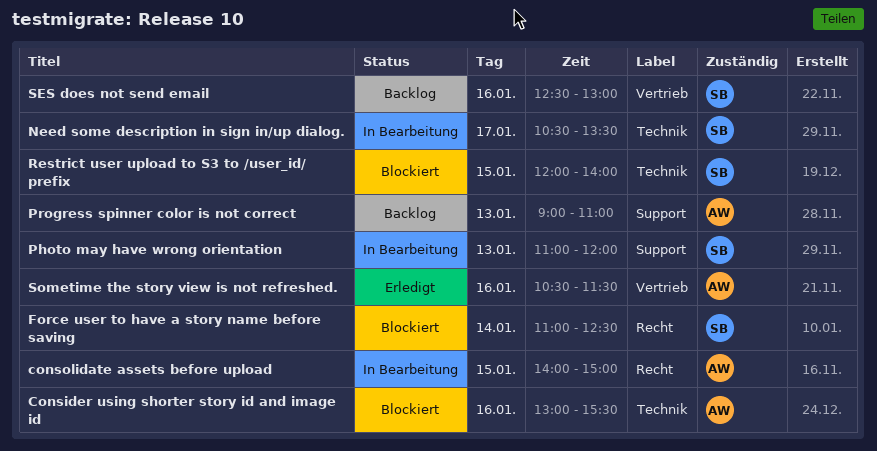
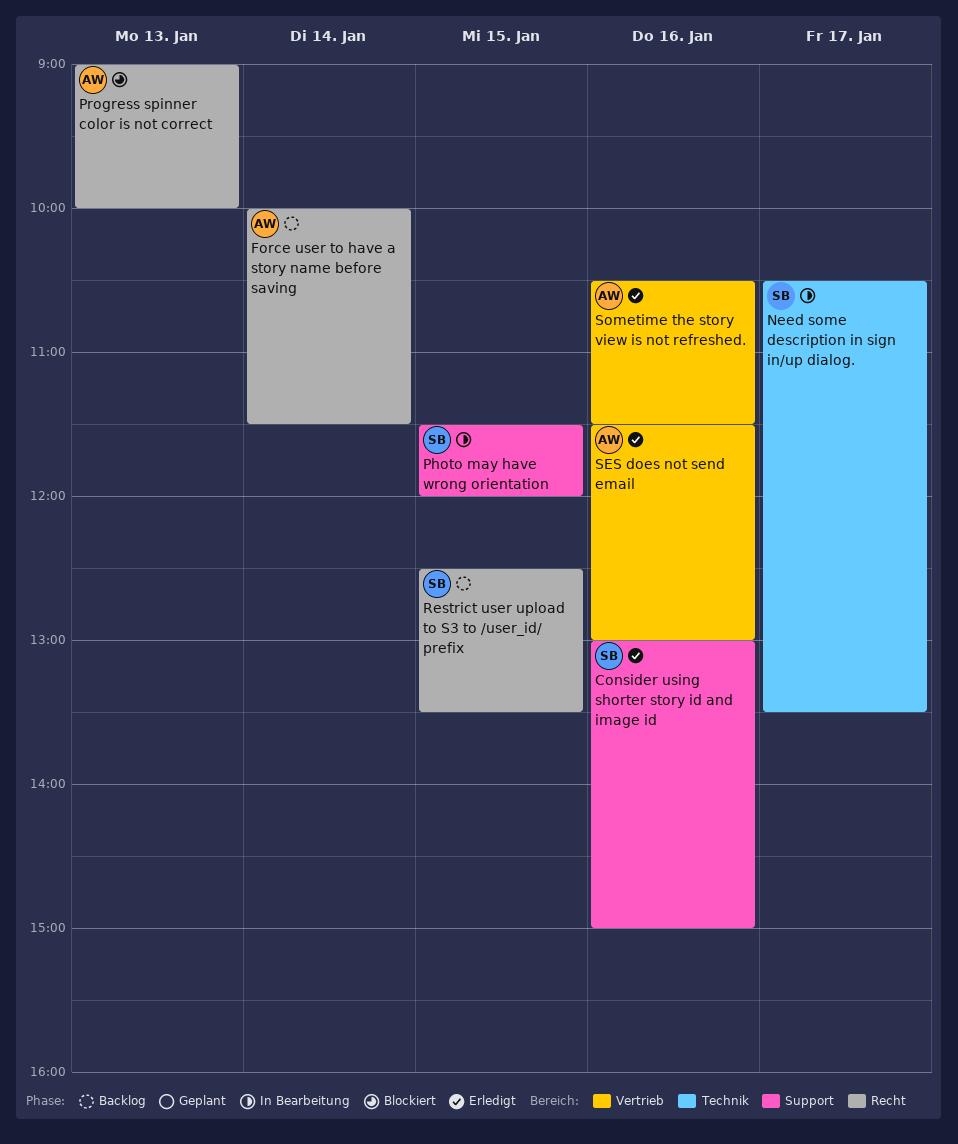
Consider using shorter story id and image id, status: Blockiert -> Erledigt
Consider using shorter story id and image id, owner: AW -> SB
Consider using shorter story id and image id, label: Technik -> Support
Consider using shorter story id and image id, ends: 15:30 -> 15:00
consolidate assets before upload: present -> none
Force user to have a story name before saving, status: Blockiert -> Backlog
Force user to have a story name before saving, owner: SB -> AW
Force user to have a story name before saving, begins: 11:00 -> 10:00
Force user to have a story name before saving, ends: 12:30 -> 11:30
Photo may have wrong orientation, day: Jan 13 -> Jan 15
Photo may have wrong orientation, begins: 11:00 -> 11:30
Progress spinner color is not correct, status: Backlog -> Blockiert
Progress spinner color is not correct, label: Support -> Recht
Progress spinner color is not correct, ends: 11:00 -> 10:00
Restrict user upload to S3 to /user_id/ prefix, status: Blockiert -> Backlog
Restrict user upload to S3 to /user_id/ prefix, label: Technik -> Recht
Restrict user upload to S3 to /user_id/ prefix, begins: 12:00 -> 12:30
Restrict user upload to S3 to /user_id/ prefix, ends: 14:00 -> 13:30
SES does not send email, status: Backlog -> Erledigt
SES does not send email, owner: SB -> AW
SES does not send email, begins: 12:30 -> 11:30

